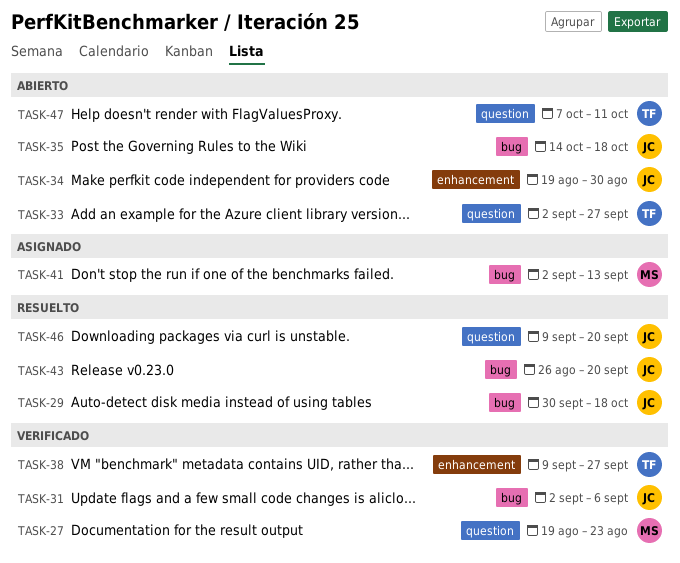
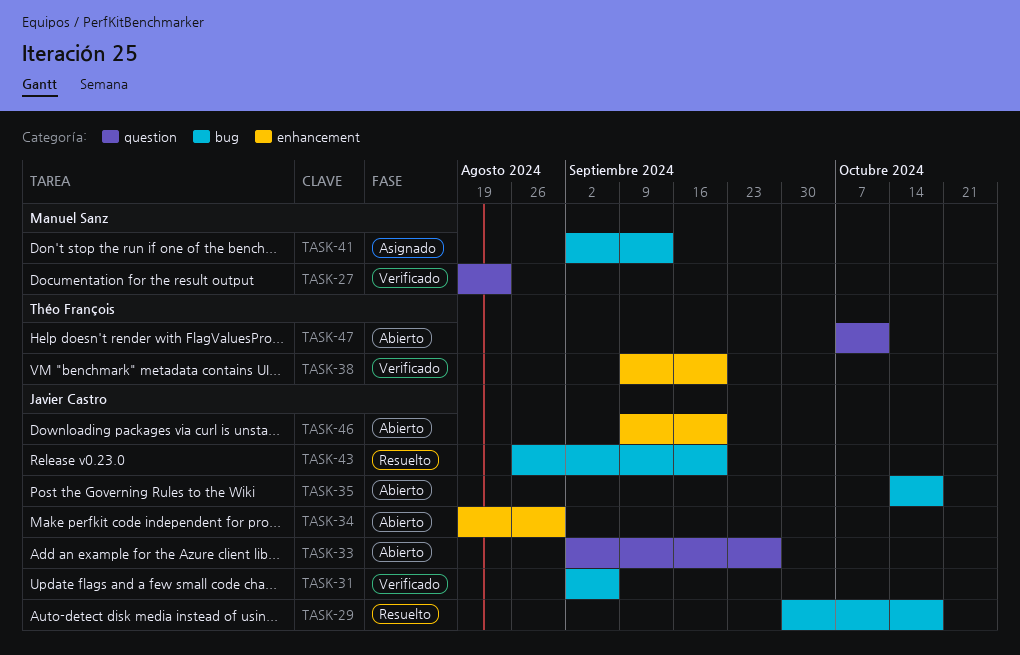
TASK-33, owner: Théo François -> Javier Castro
TASK-38, due: Sep 27 -> Sep 20
TASK-46, status: Resuelto -> Abierto
TASK-46, label: question -> enhancement

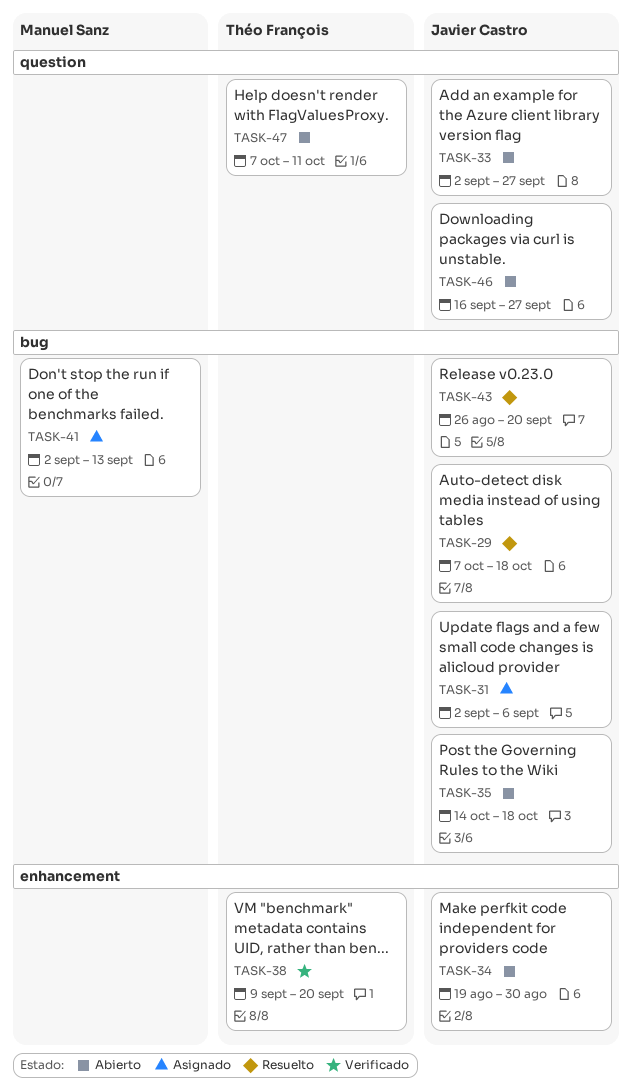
TASK-27: present -> none
TASK-29, start: Sep 30 -> Oct 7
TASK-31, status: Verificado -> Asignado
TASK-46, label: enhancement -> question
TASK-46, start: Sep 9 -> Sep 16
TASK-46, due: Sep 20 -> Sep 27

